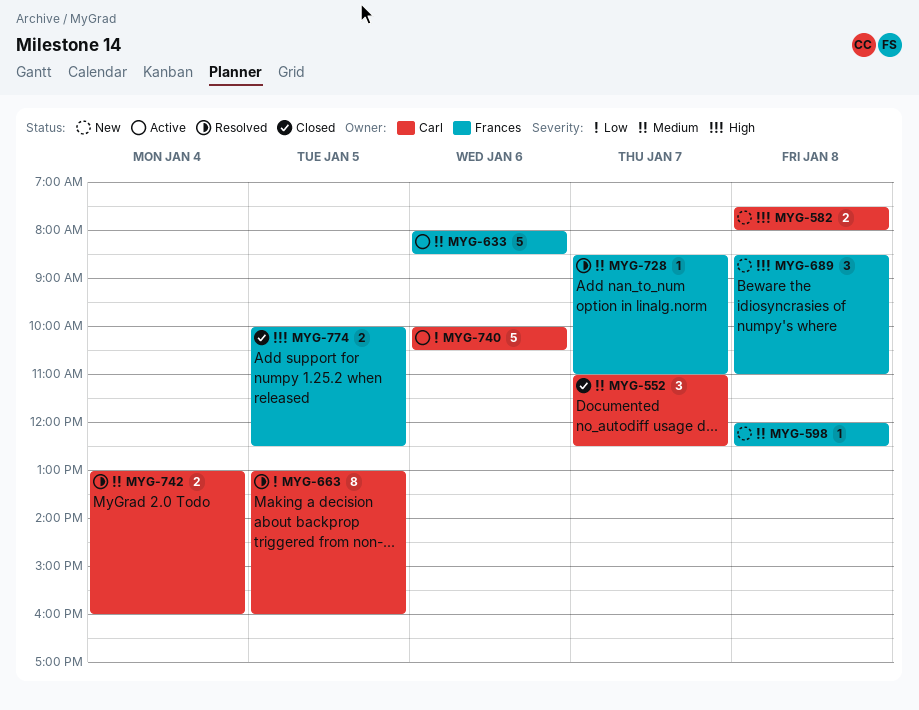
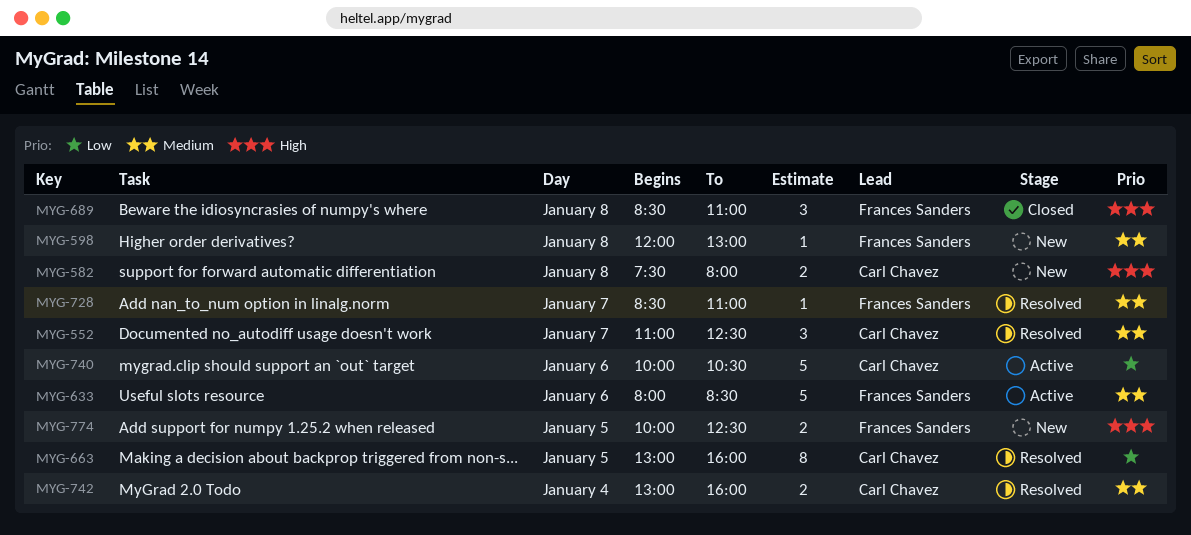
MYG-552, status: Closed -> Resolved
MYG-598, ends: 12:30 -> 13:00
MYG-689, status: New -> Closed
MYG-774, status: Closed -> New

